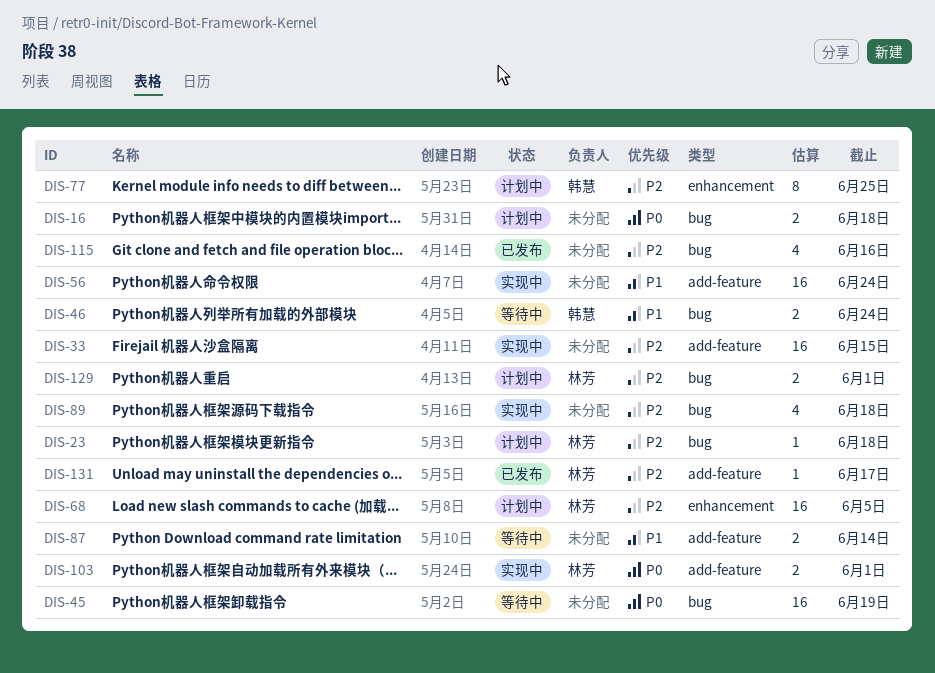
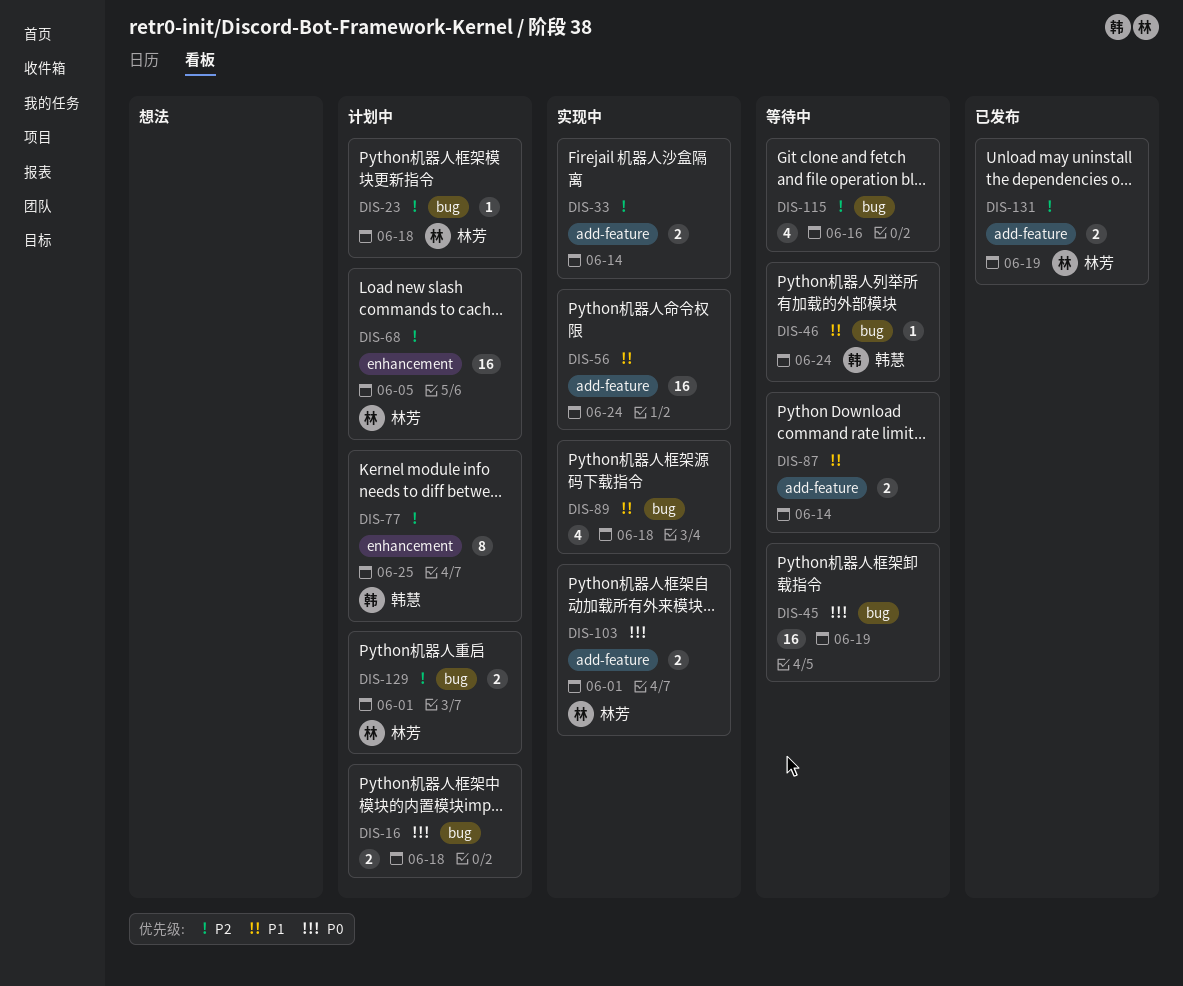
DIS-33, estimate: 16 -> 2
DIS-33, due: Jun 15 -> Jun 14
DIS-46, estimate: 2 -> 1
DIS-89, priority: P2 -> P1
DIS-115, status: 已发布 -> 等待中
DIS-131, estimate: 1 -> 2
DIS-131, due: Jun 17 -> Jun 19

